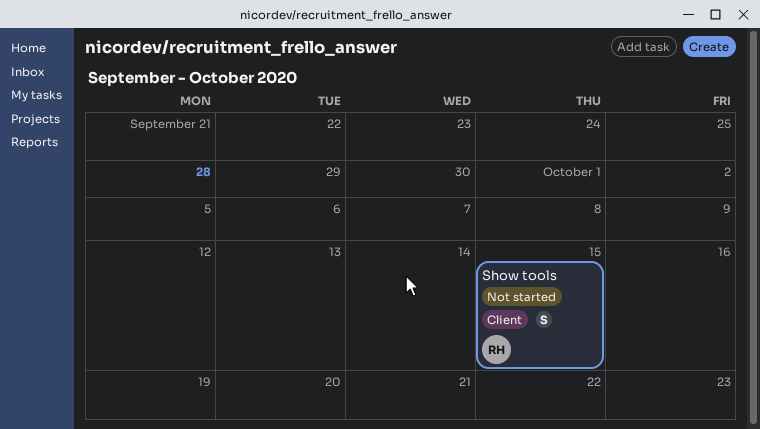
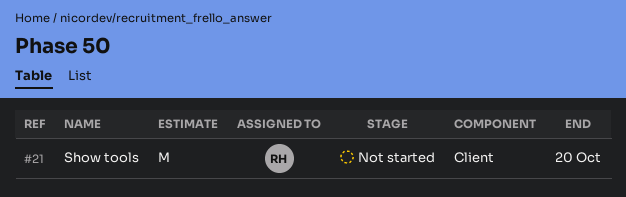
Show tools, estimate: S -> M
Show tools, due: Oct 15 -> Oct 20

